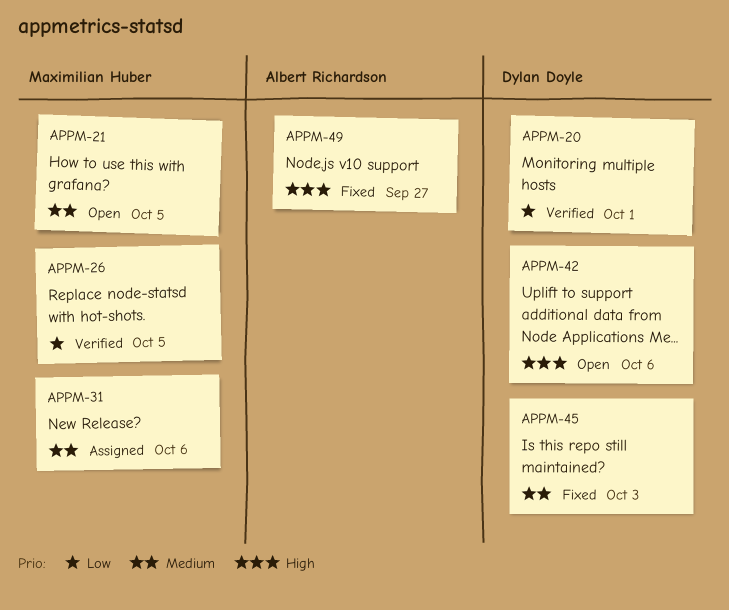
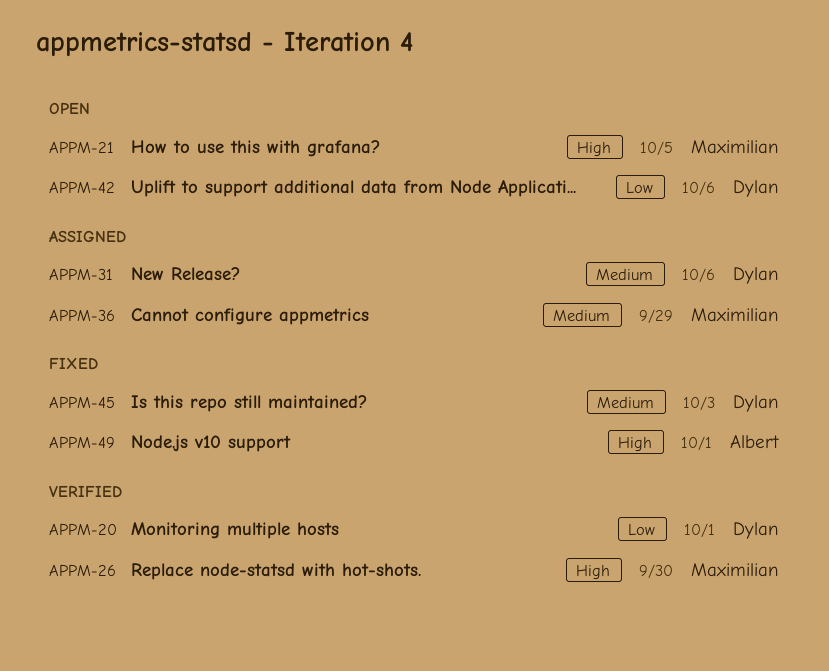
APPM-21, priority: Medium -> High
APPM-26, priority: Low -> High
APPM-26, due: Oct 5 -> Sep 30
APPM-31, owner: Maximilian Huber -> Dylan Doyle
APPM-36: none -> present
APPM-42, priority: High -> Low
APPM-49, due: Sep 27 -> Oct 1

